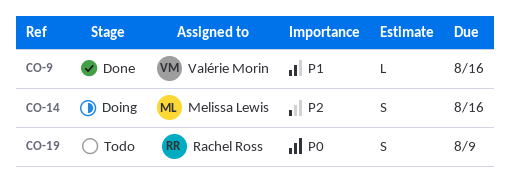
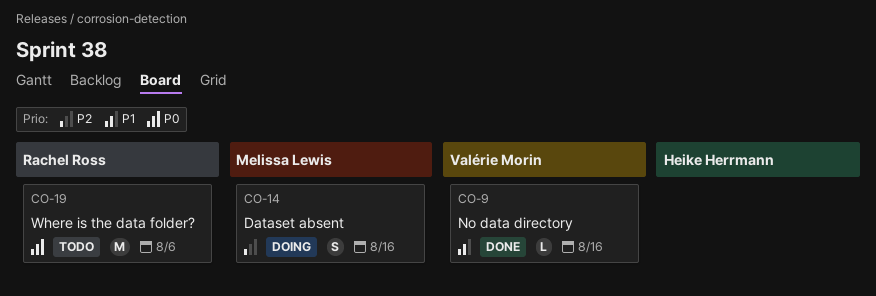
CO-19, estimate: S -> M
CO-19, due: Aug 9 -> Aug 6

